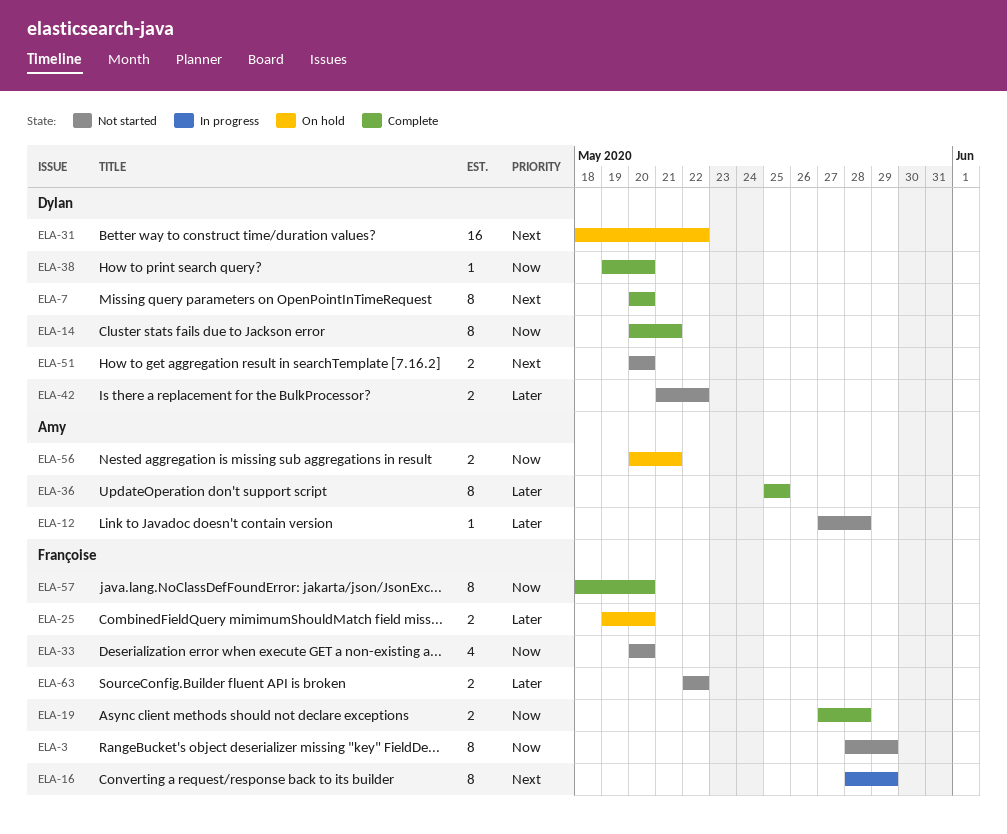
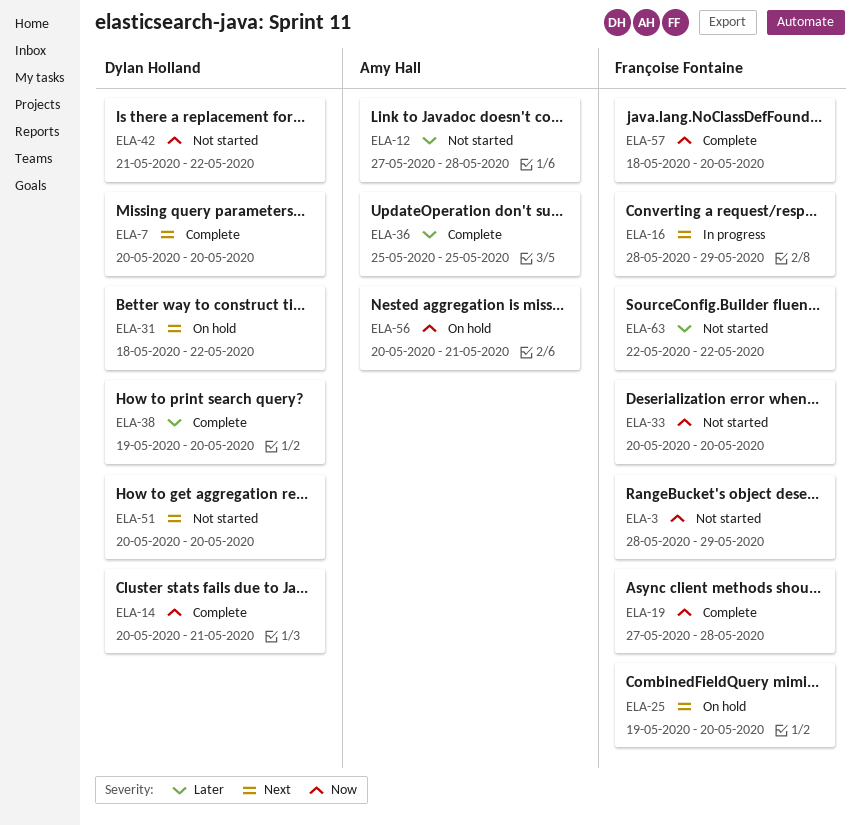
ELA-25, priority: Later -> Next
ELA-38, priority: Now -> Later
ELA-42, priority: Later -> Now

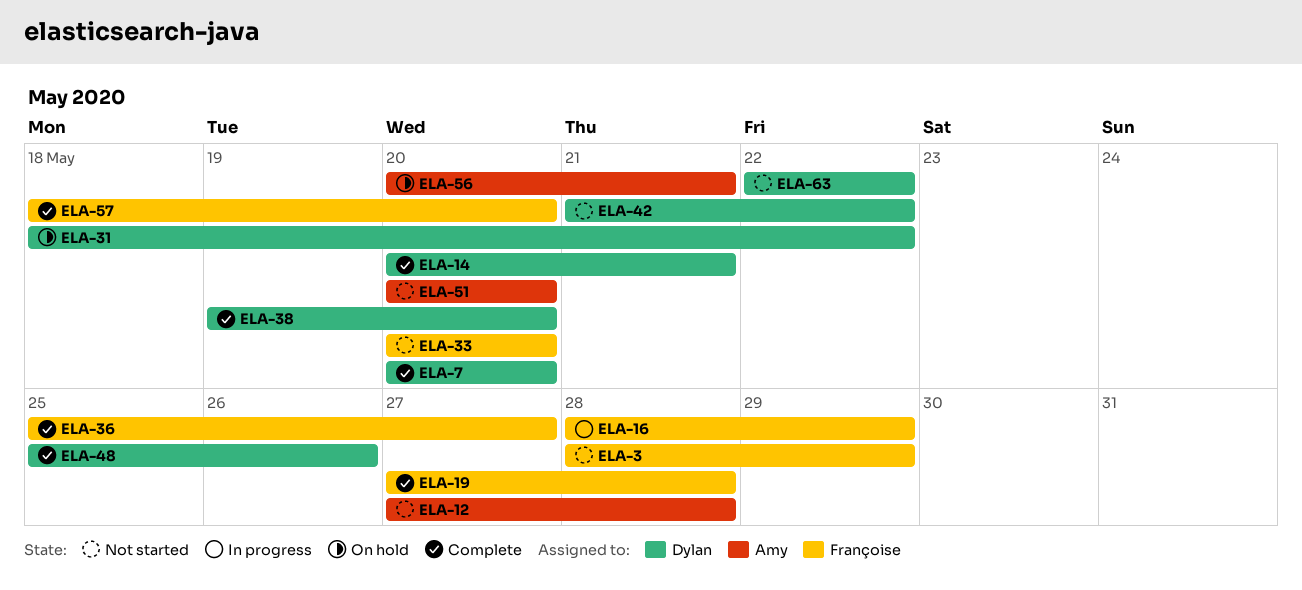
ELA-25: present -> none
ELA-36, owner: Amy Hall -> Françoise Fontaine
ELA-36, due: May 25 -> May 27
ELA-48: none -> present
ELA-51, owner: Dylan Holland -> Amy Hall
ELA-63, owner: Françoise Fontaine -> Dylan Holland

